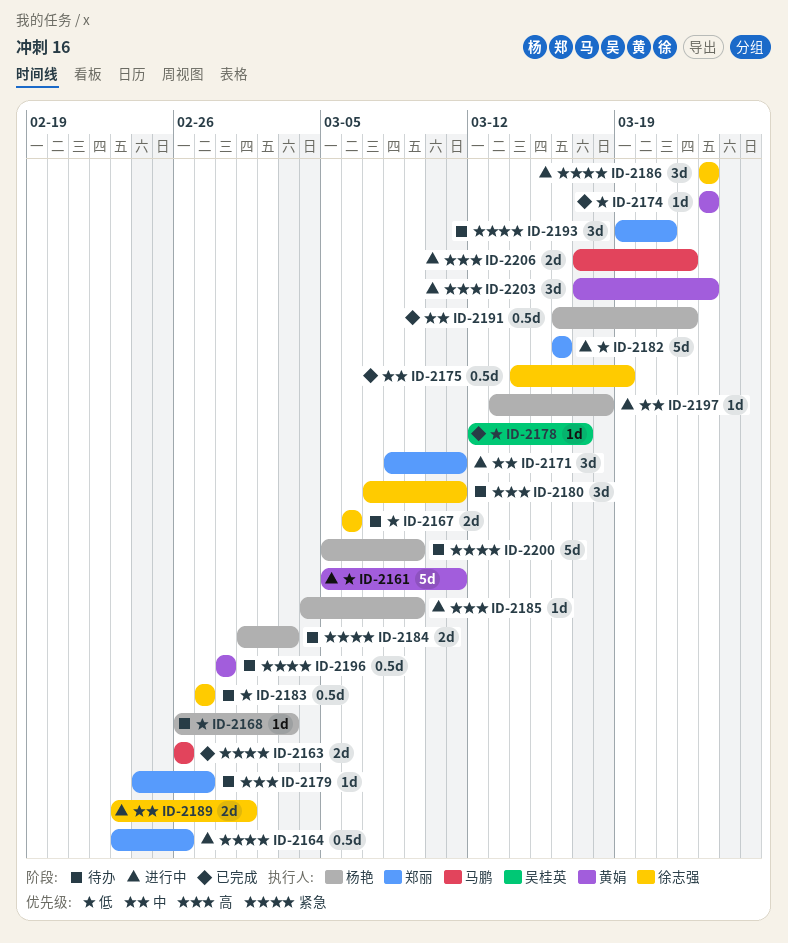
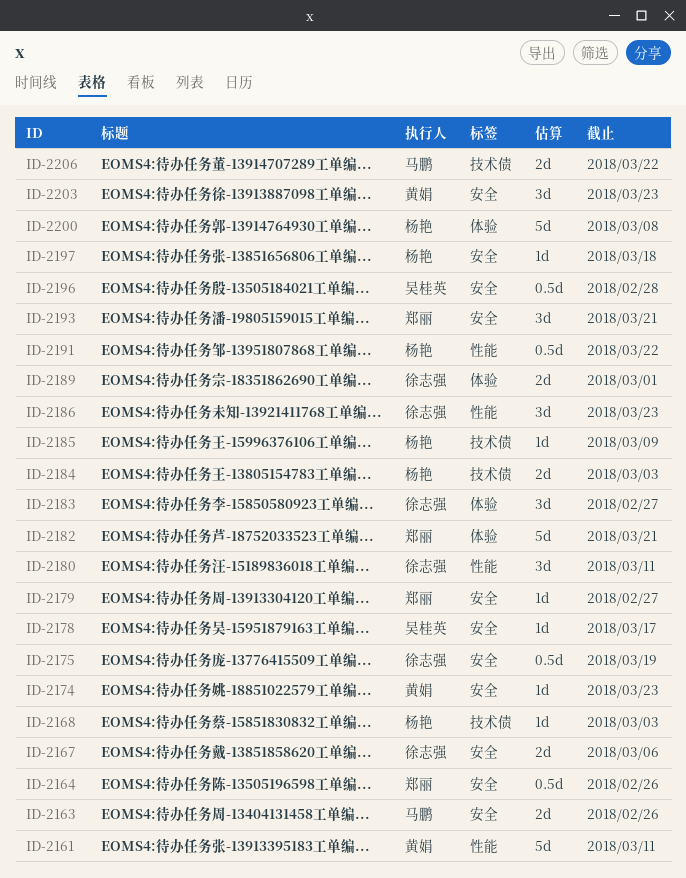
ID-2171: present -> none
ID-2182, due: Mar 16 -> Mar 21
ID-2183, estimate: 0.5d -> 3d
ID-2196, owner: 黄娟 -> 吴桂英
ID-2200, due: Mar 9 -> Mar 8

